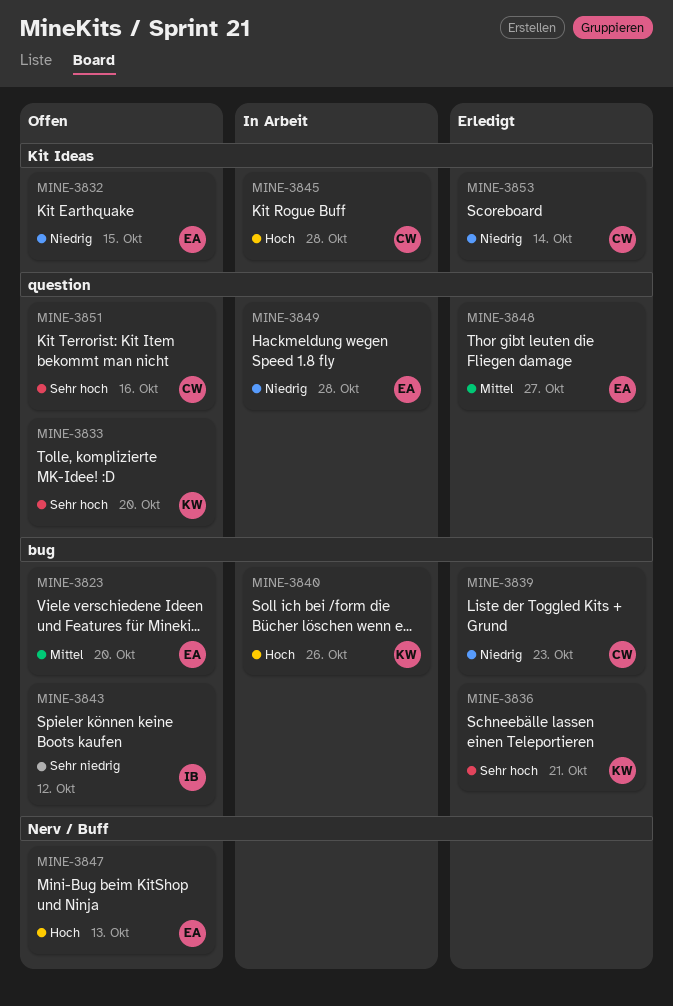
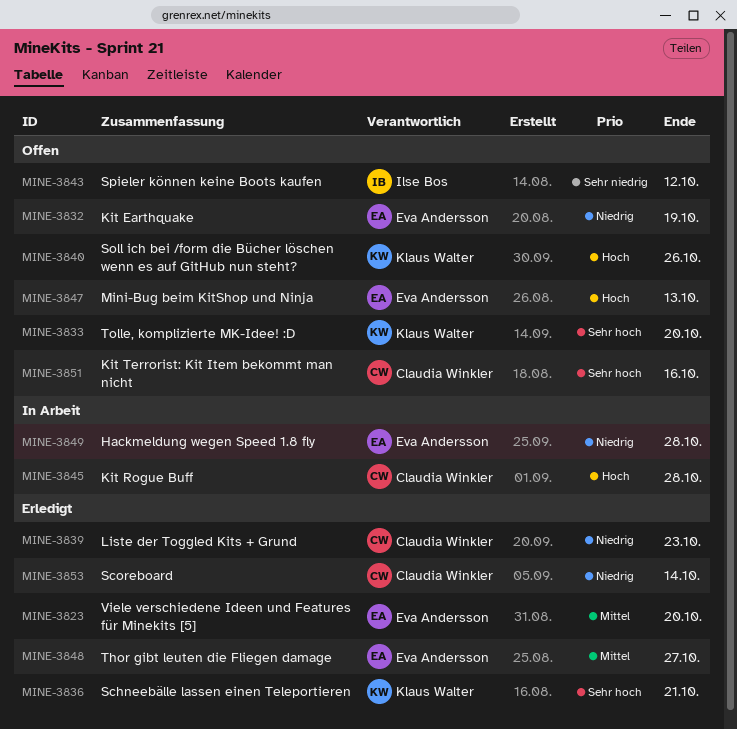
MINE-3823, status: Offen -> Erledigt
MINE-3832, due: Oct 15 -> Oct 19
MINE-3840, status: In Arbeit -> Offen

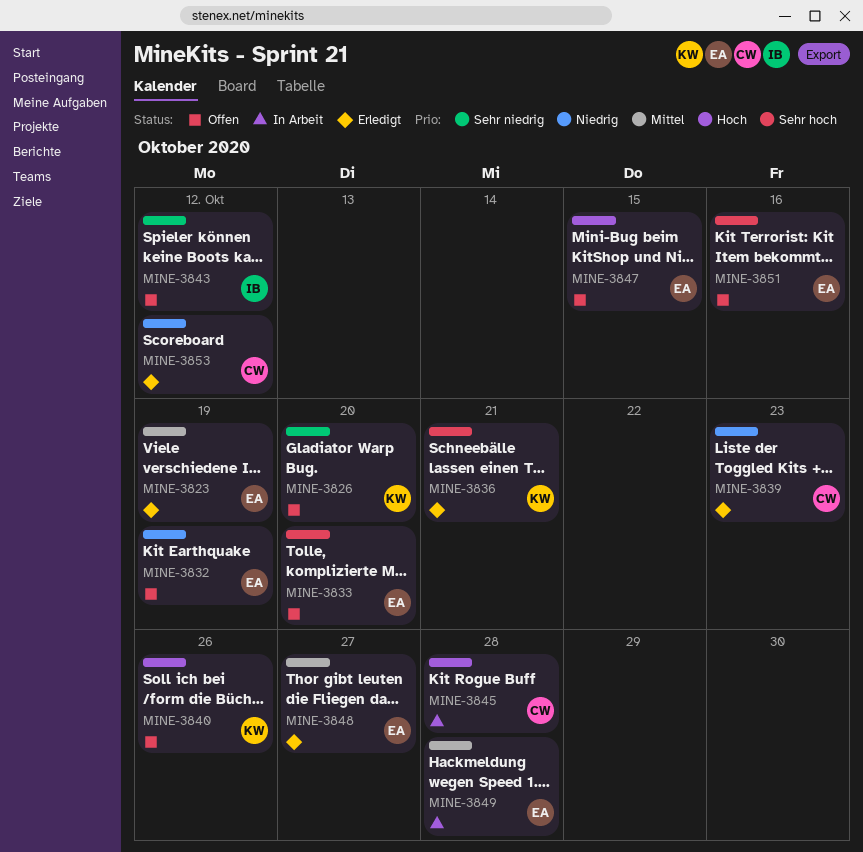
MINE-3823, due: Oct 20 -> Oct 19
MINE-3826: none -> present
MINE-3833, owner: Klaus Walter -> Eva Andersson
MINE-3847, due: Oct 13 -> Oct 15
MINE-3849, priority: Niedrig -> Mittel
MINE-3851, owner: Claudia Winkler -> Eva Andersson
MINE-3853, due: Oct 14 -> Oct 12

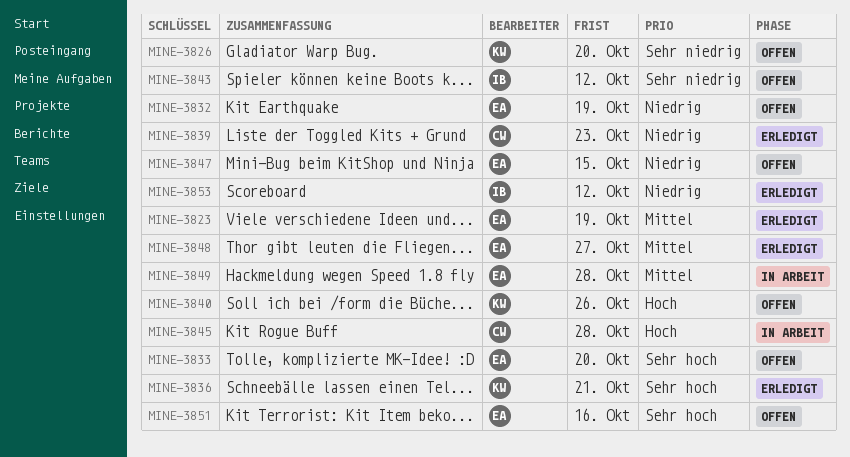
MINE-3847, priority: Hoch -> Niedrig
MINE-3853, owner: CW -> IB

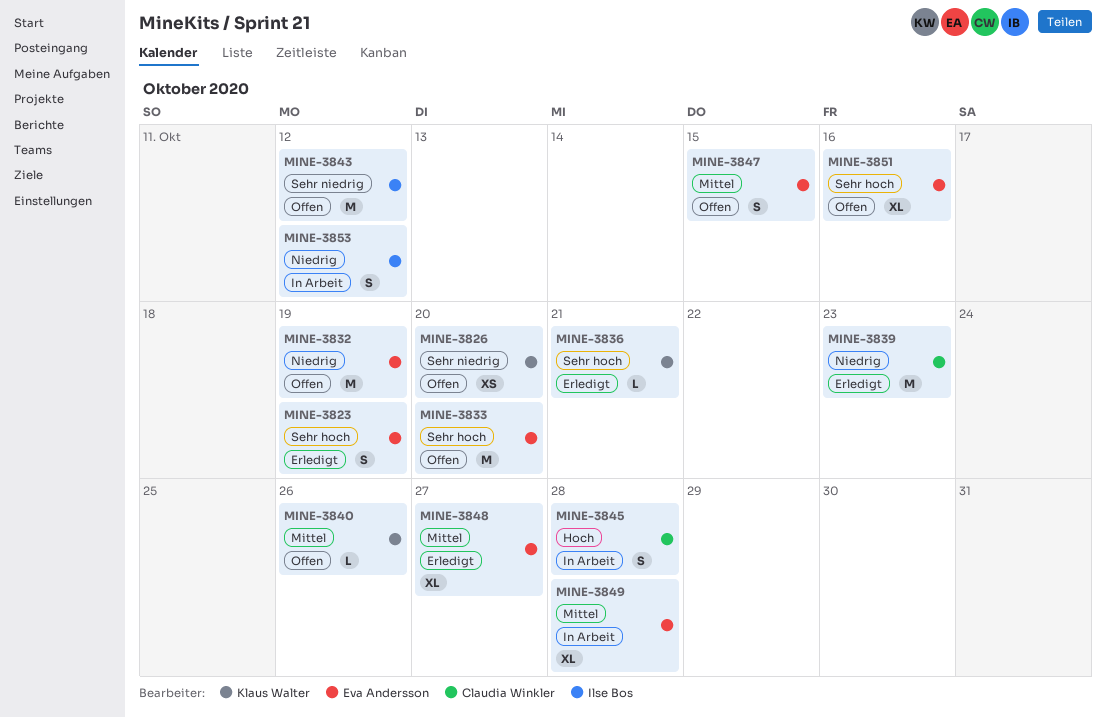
MINE-3823, priority: Mittel -> Sehr hoch
MINE-3840, priority: Hoch -> Mittel
MINE-3847, priority: Niedrig -> Mittel
MINE-3853, status: Erledigt -> In Arbeit

